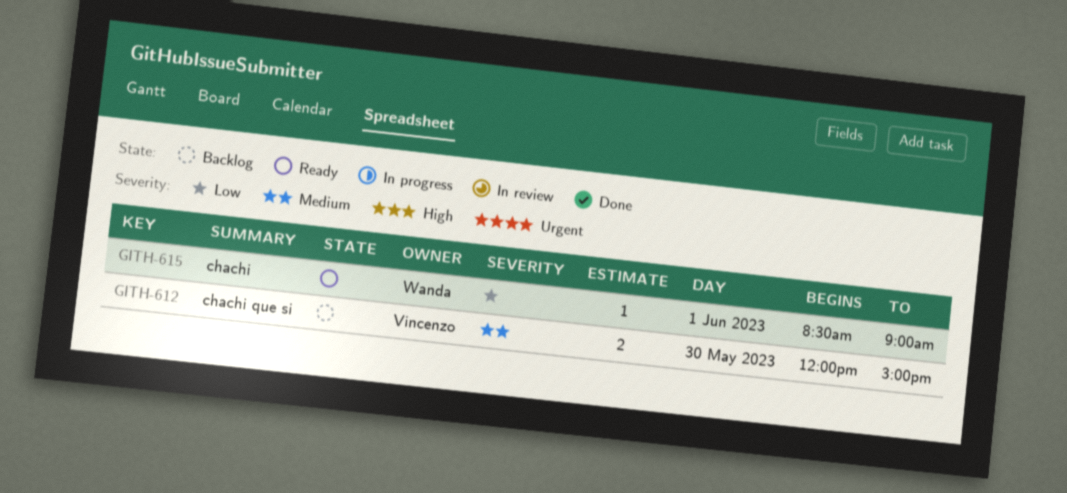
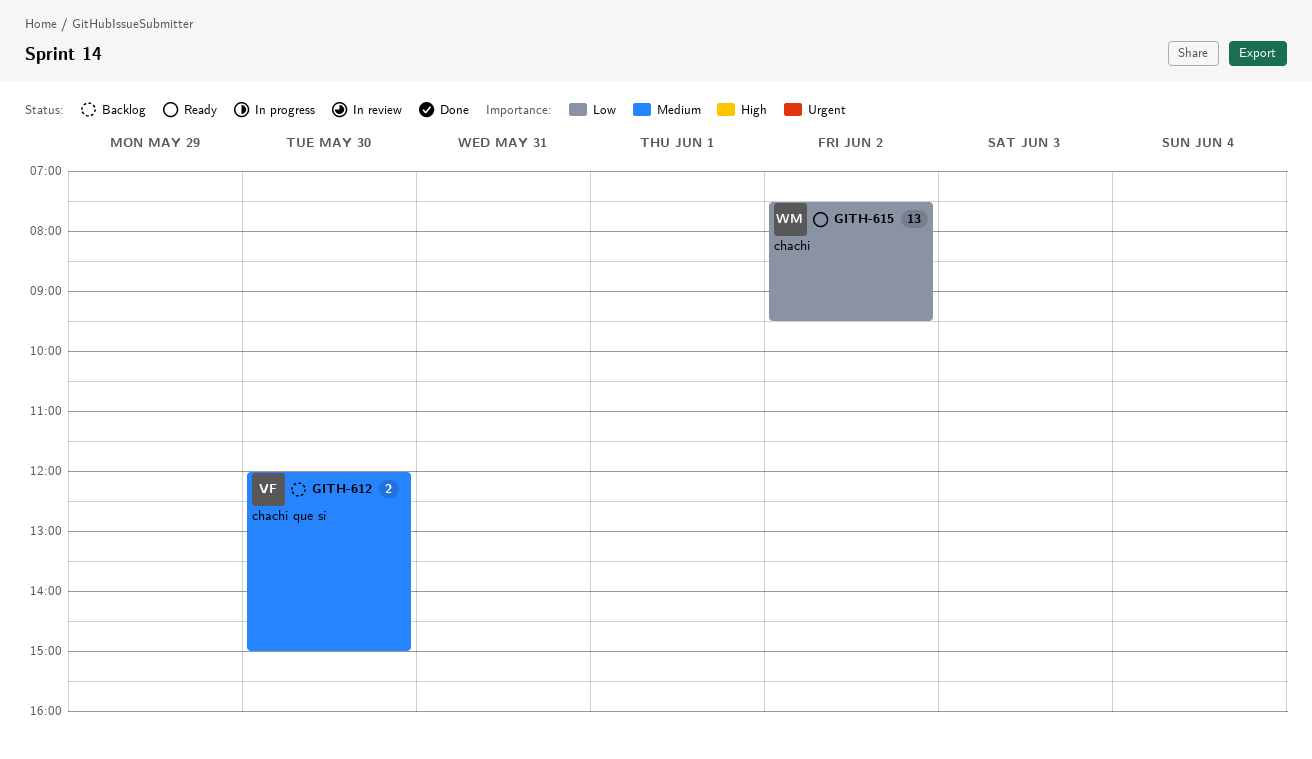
GITH-615, estimate: 1 -> 13
GITH-615, day: Jun 1 -> Jun 2
GITH-615, begins: 08:30 -> 07:30
GITH-615, ends: 09:00 -> 09:30

